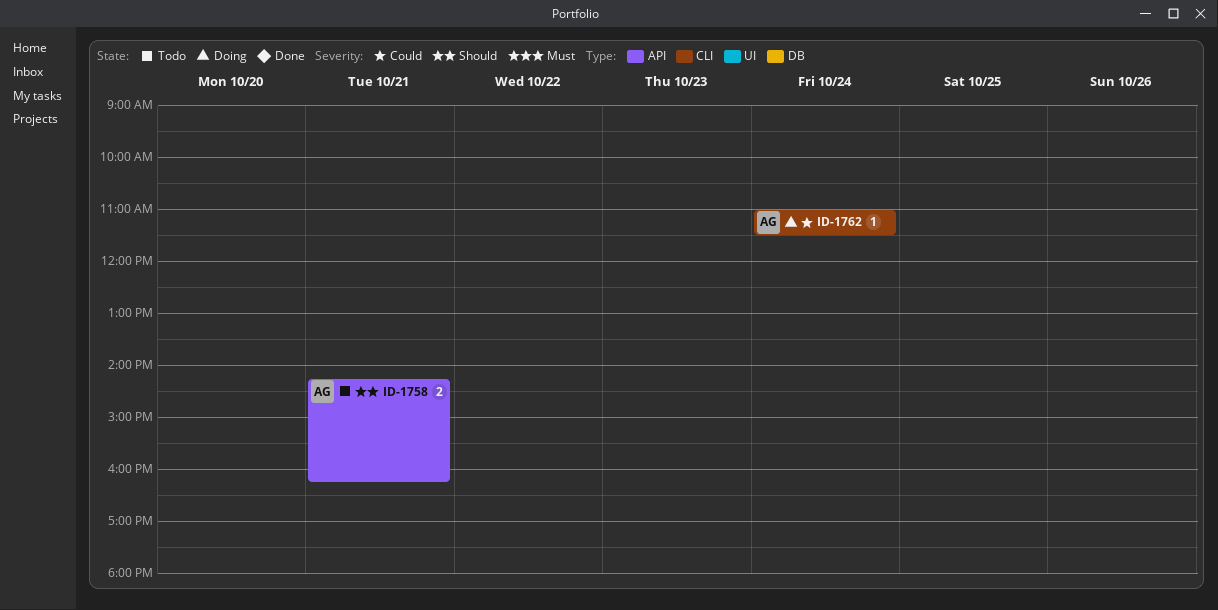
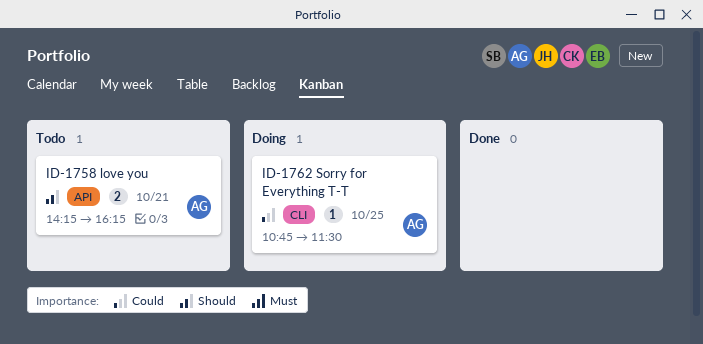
ID-1762, day: Oct 24 -> Oct 25
ID-1762, begins: 11:00 -> 10:45

